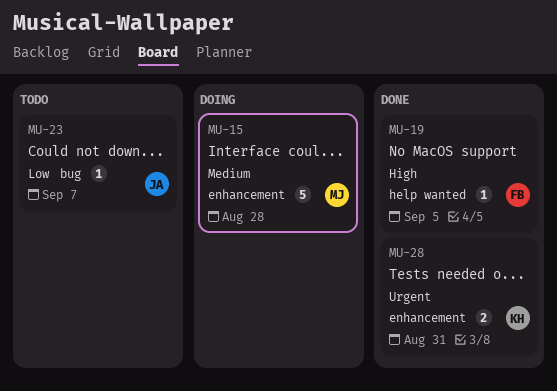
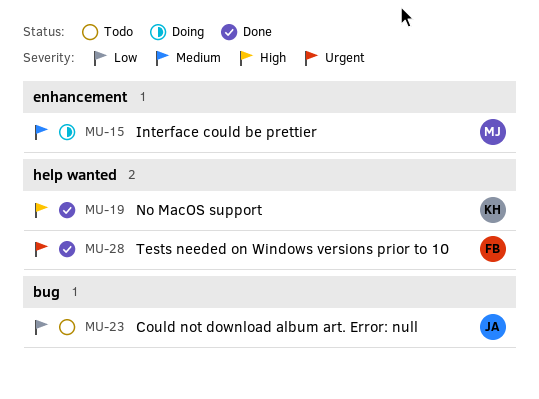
MU-19, owner: FB -> KH
MU-28, owner: KH -> FB
MU-28, label: enhancement -> help wanted

